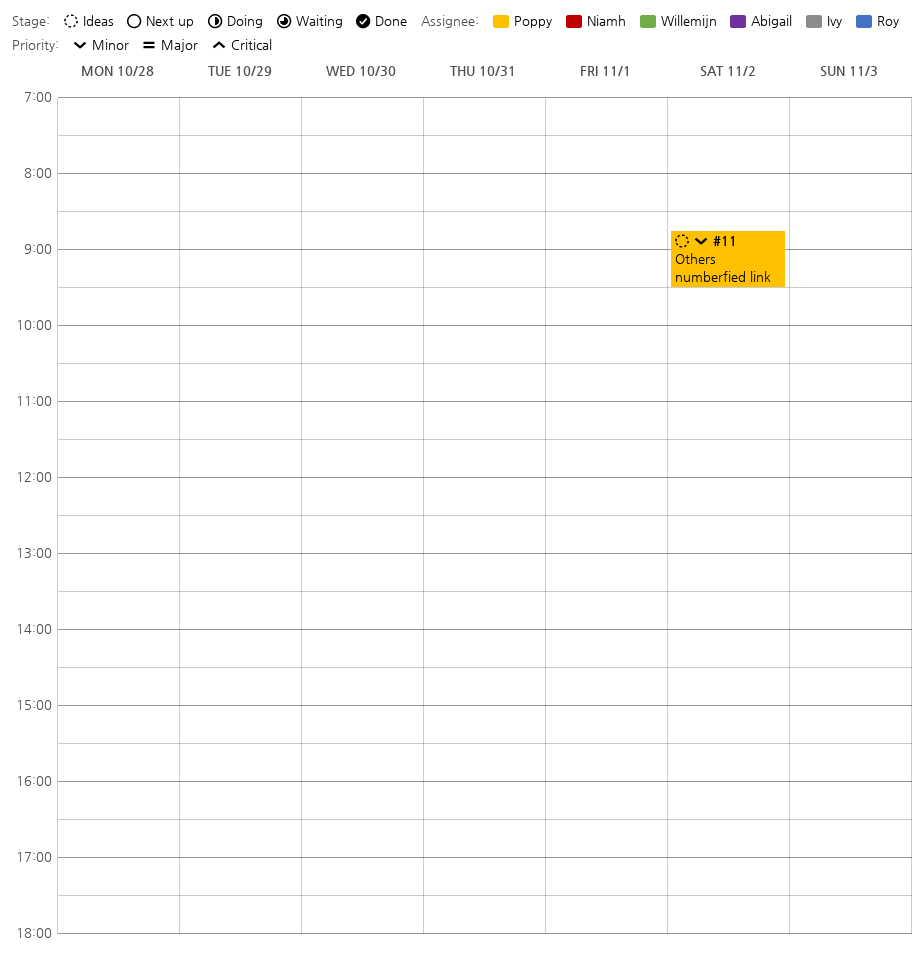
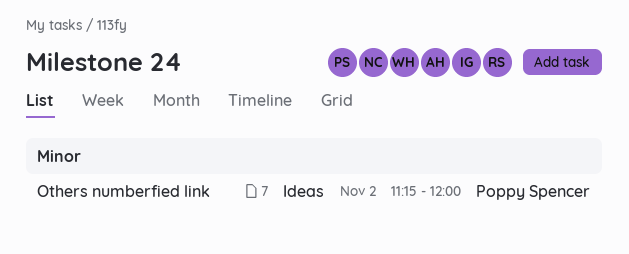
Others numberfied link, begins: 08:45 -> 11:15
Others numberfied link, ends: 09:30 -> 12:00

